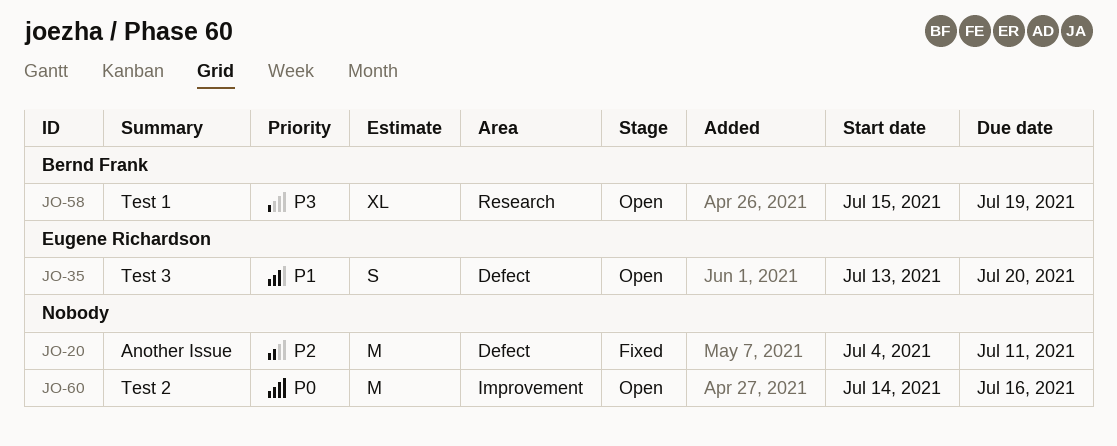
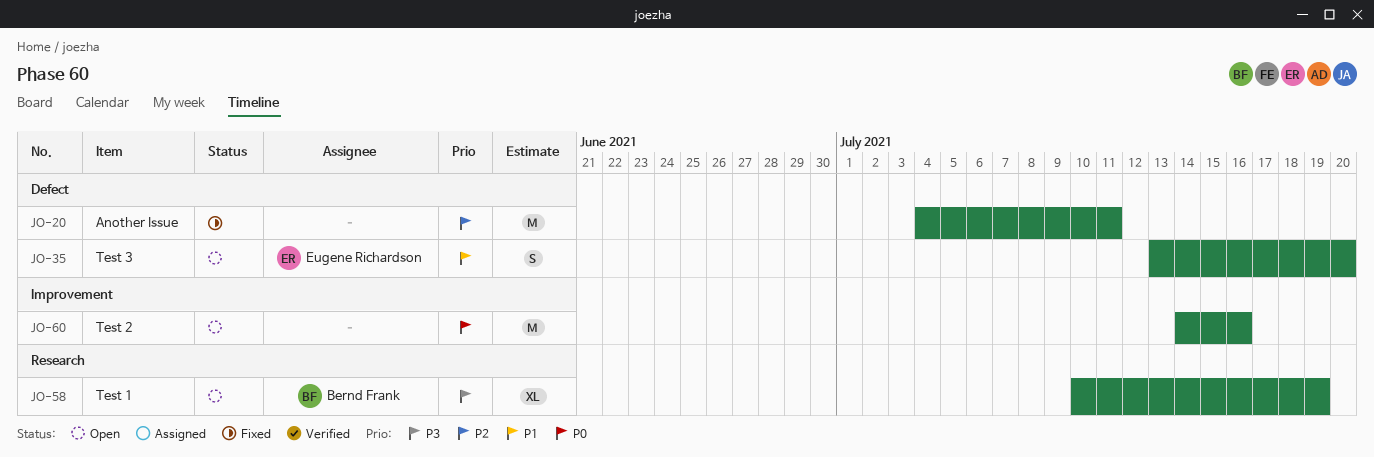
JO-58, start: Jul 15 -> Jul 10

